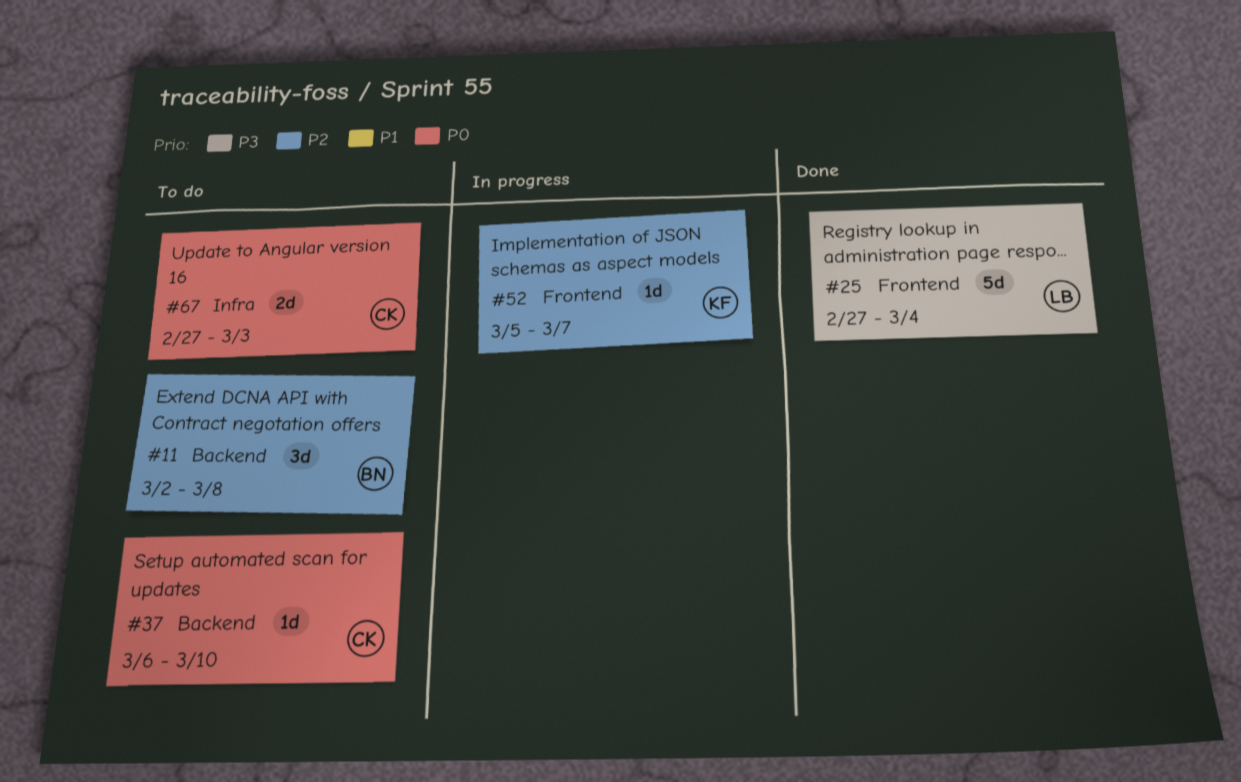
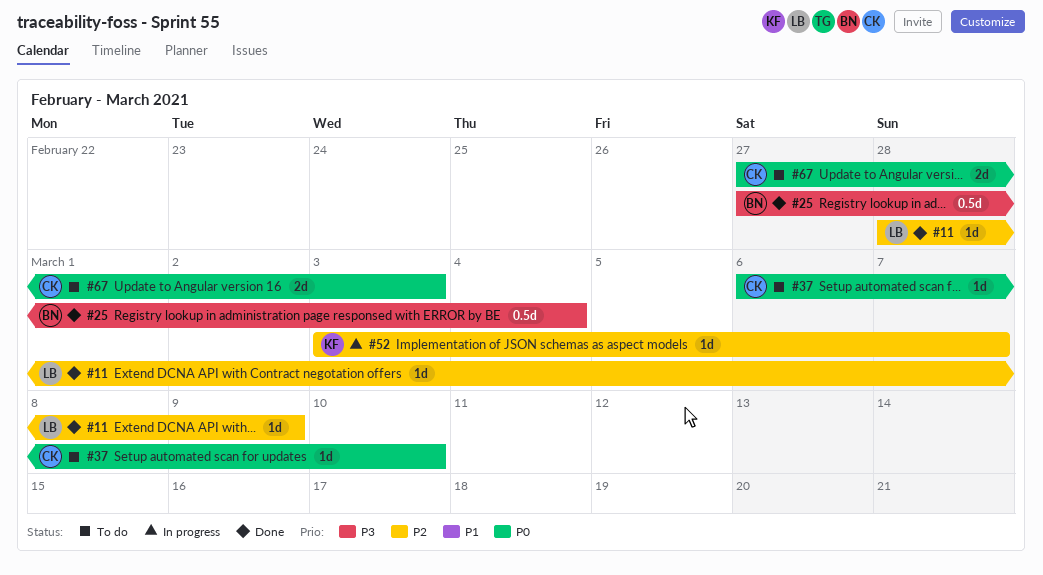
#11, status: To do -> Done
#11, owner: BN -> LB
#11, estimate: 3d -> 1d
#11, start: Mar 2 -> Feb 28
#11, due: Mar 8 -> Mar 9
#25, owner: LB -> BN
#25, estimate: 5d -> 0.5d
#52, start: Mar 5 -> Mar 3

